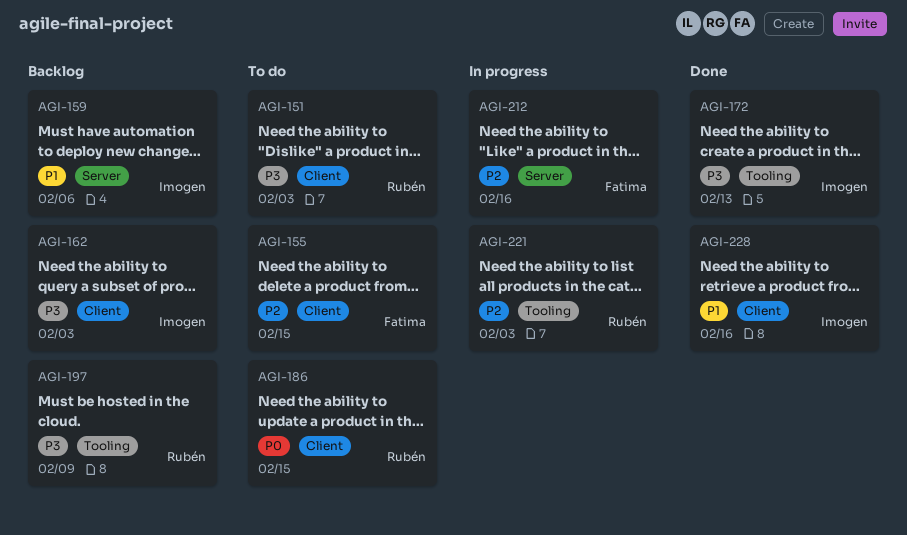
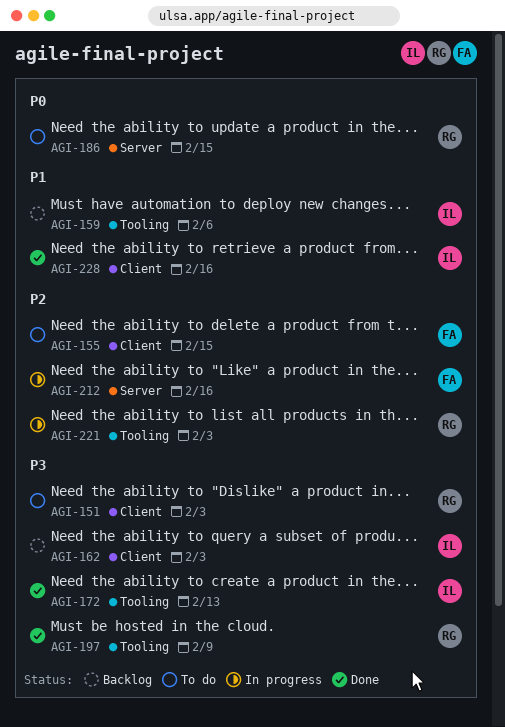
AGI-159, label: Server -> Tooling
AGI-186, label: Client -> Server
AGI-197, status: Backlog -> Done

